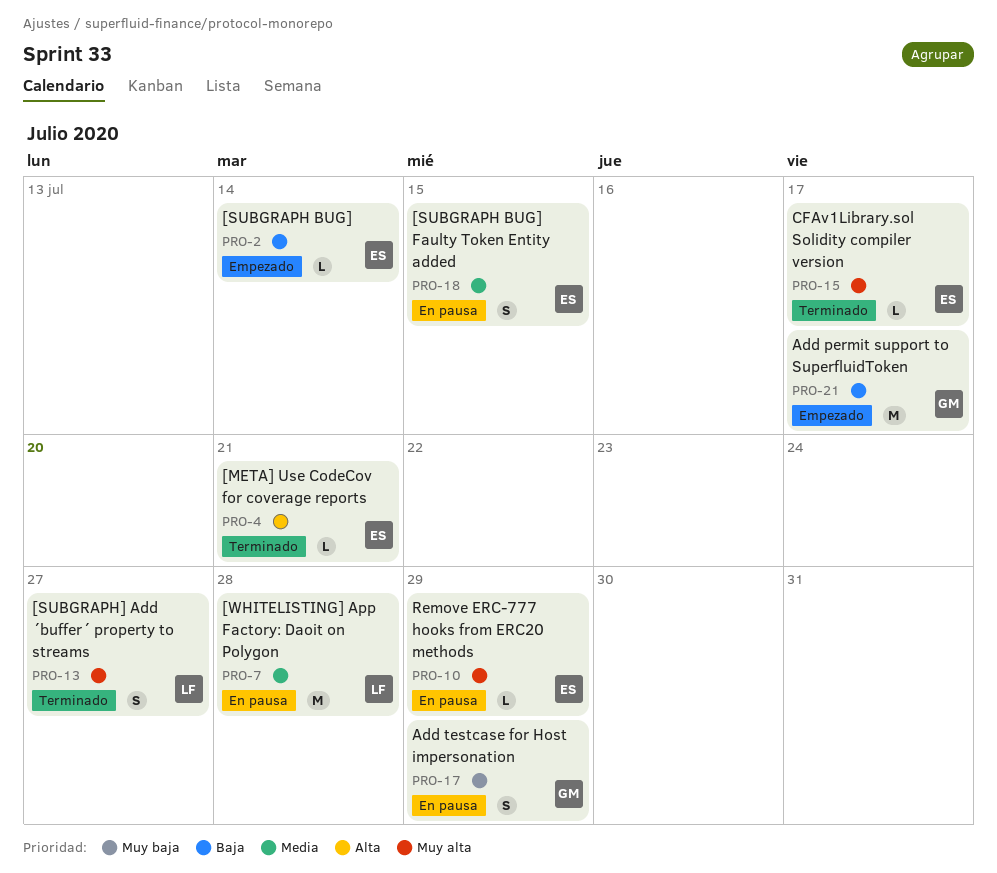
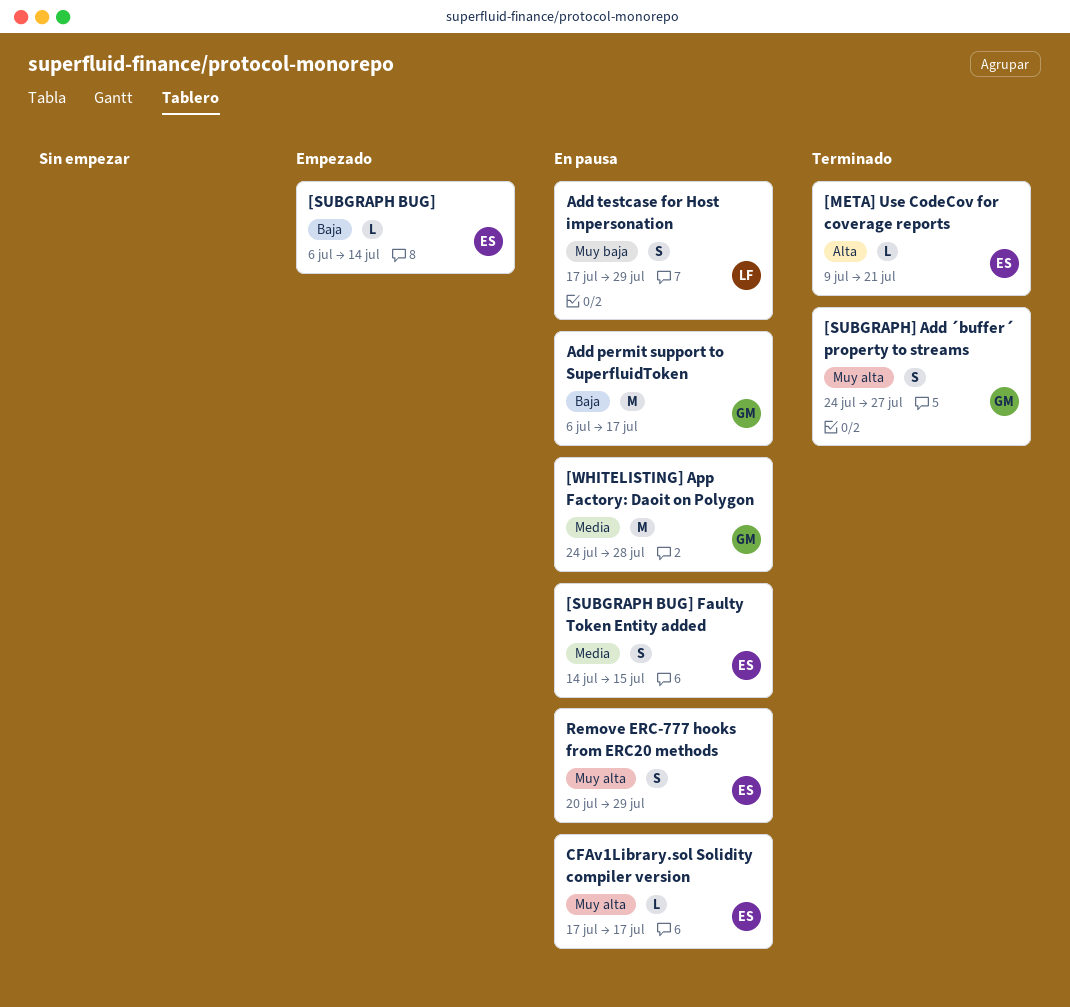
[SUBGRAPH] Add ´buffer´ property to streams, owner: LF -> GM
[WHITELISTING] App Factory: Daoit on Polygon, owner: LF -> GM
Add permit support to SuperfluidToken, status: Empezado -> En pausa
Add testcase for Host impersonation, owner: GM -> LF
CFAv1Library.sol Solidity compiler version, status: Terminado -> En pausa
Remove ERC-777 hooks from ERC20 methods, estimate: L -> S

